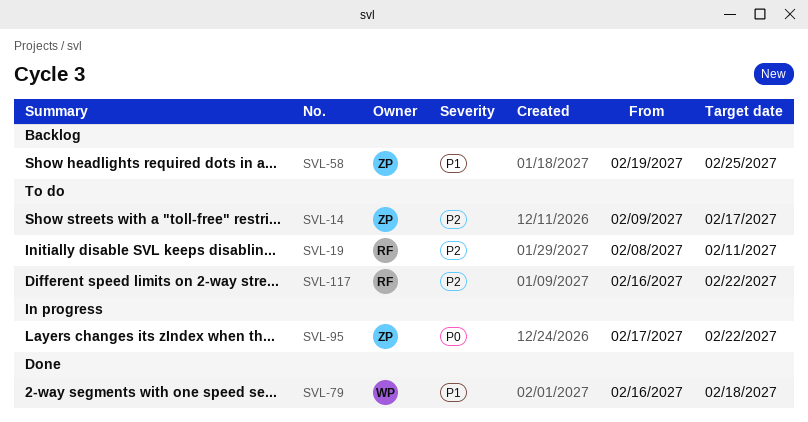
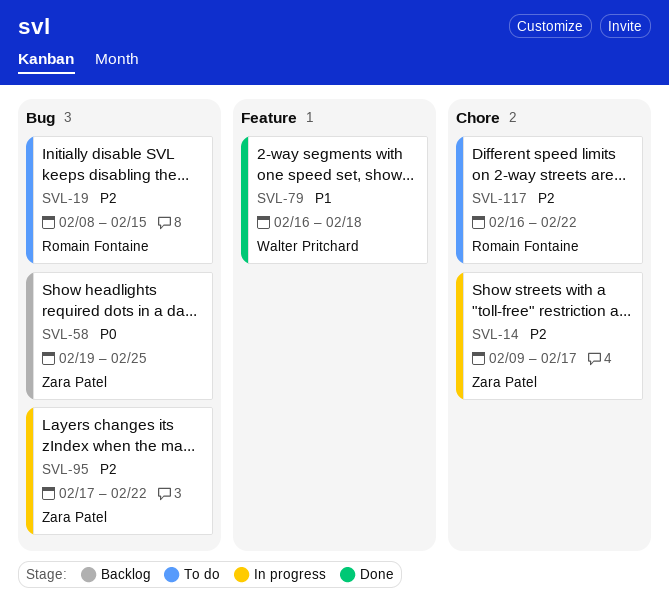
SVL-14, status: To do -> In progress
SVL-19, due: Feb 11 -> Feb 15
SVL-58, priority: P1 -> P0
SVL-95, priority: P0 -> P2

